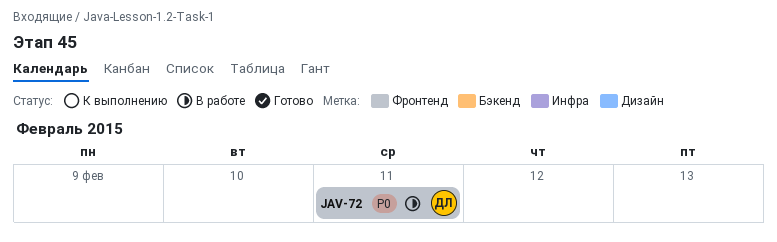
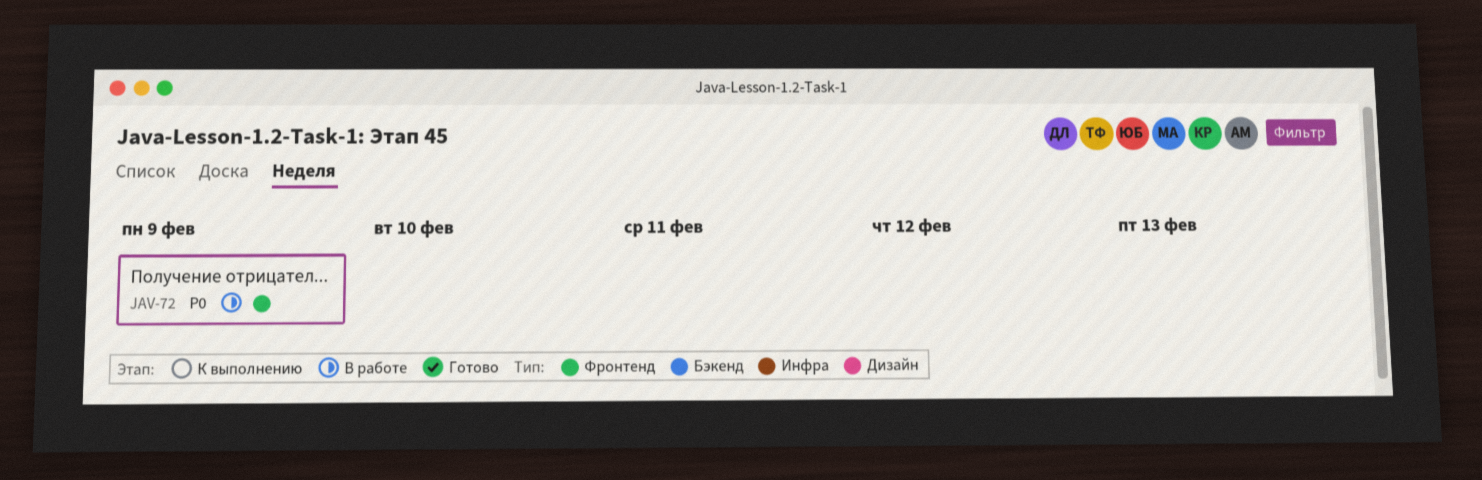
JAV-72, due: Feb 11 -> Feb 9

